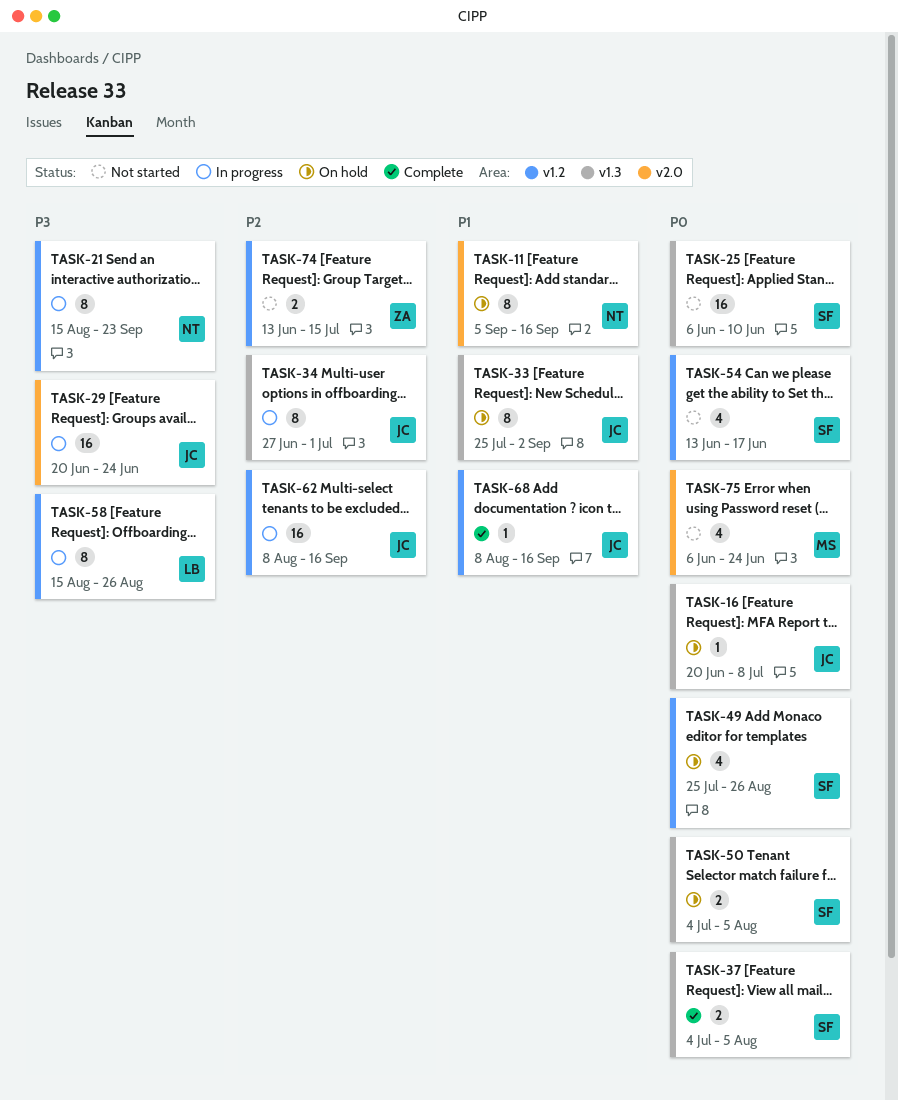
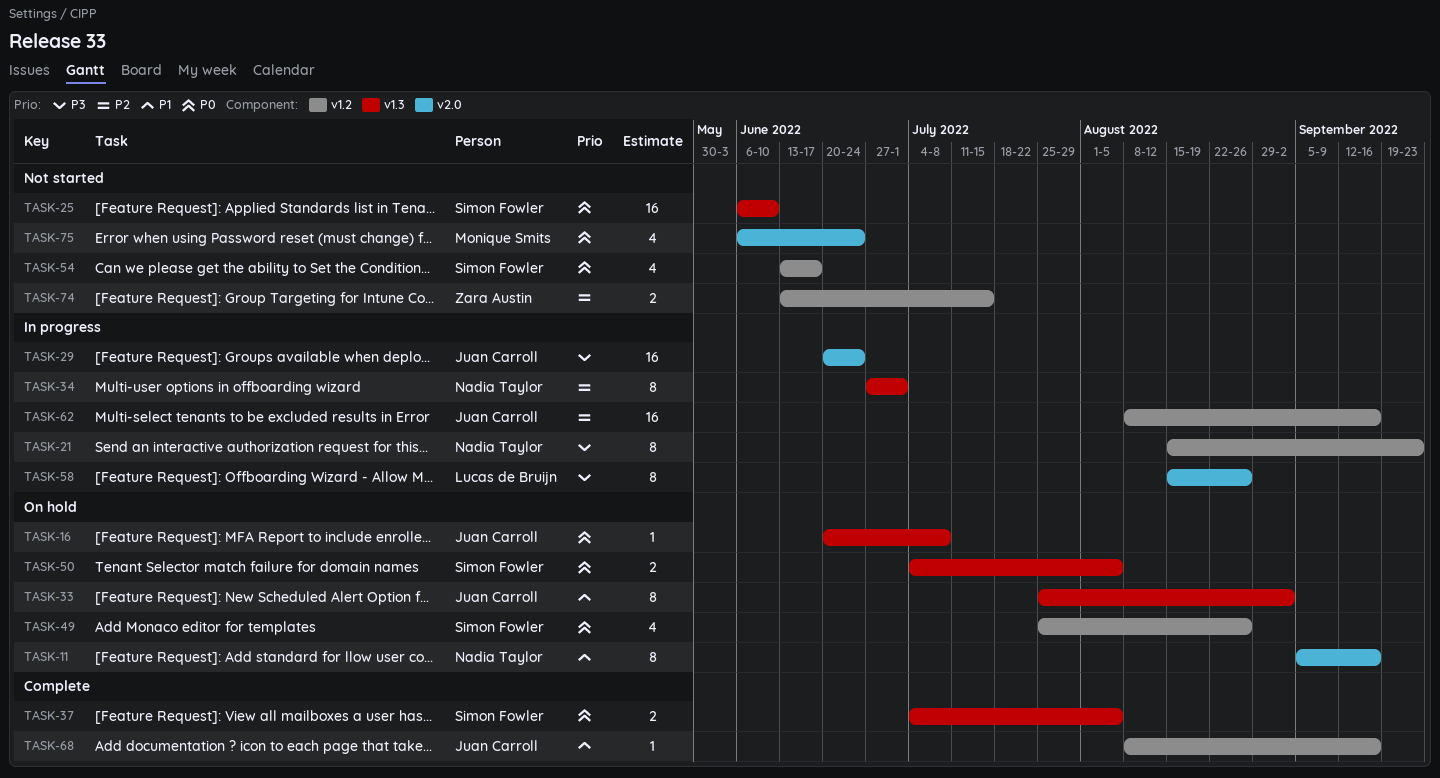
TASK-34, owner: Juan Carroll -> Nadia Taylor
TASK-58, label: v1.2 -> v2.0

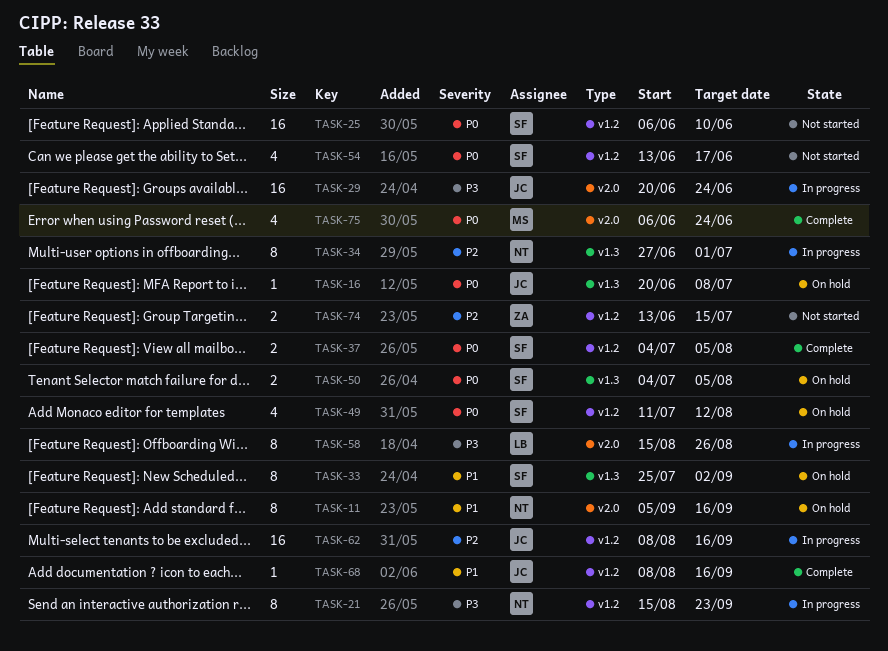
TASK-25, label: v1.3 -> v1.2
TASK-33, owner: Juan Carroll -> Simon Fowler
TASK-37, label: v1.3 -> v1.2
TASK-49, start: Jul 25 -> Jul 11
TASK-49, due: Aug 26 -> Aug 12
TASK-75, status: Not started -> Complete

